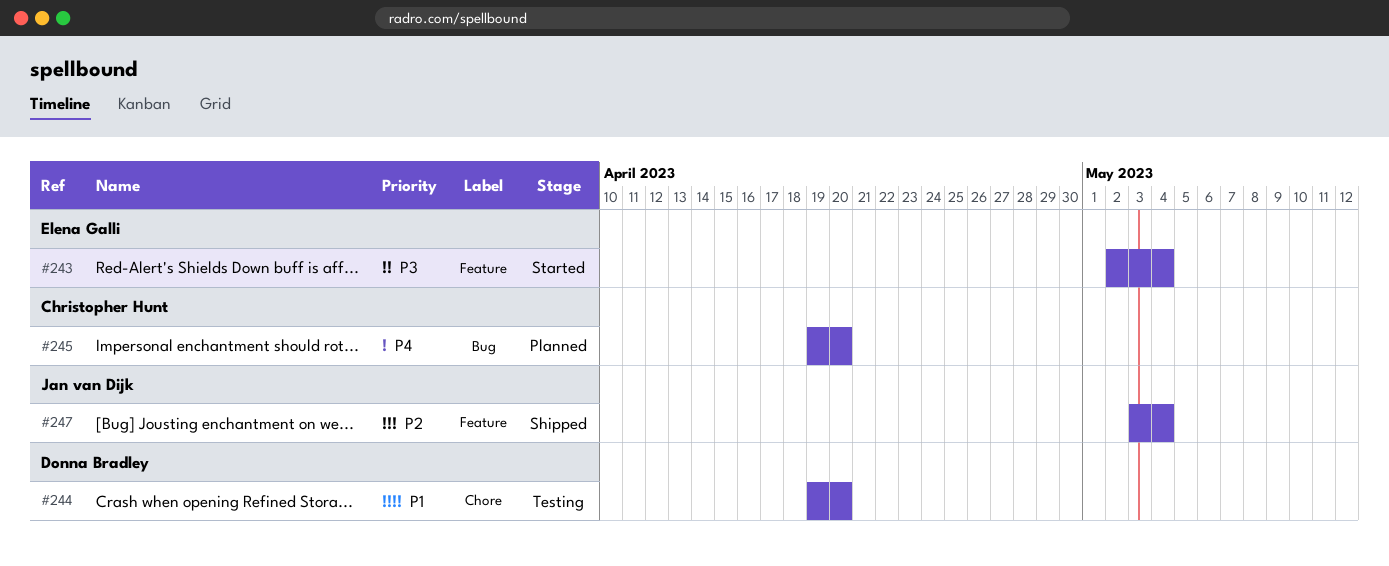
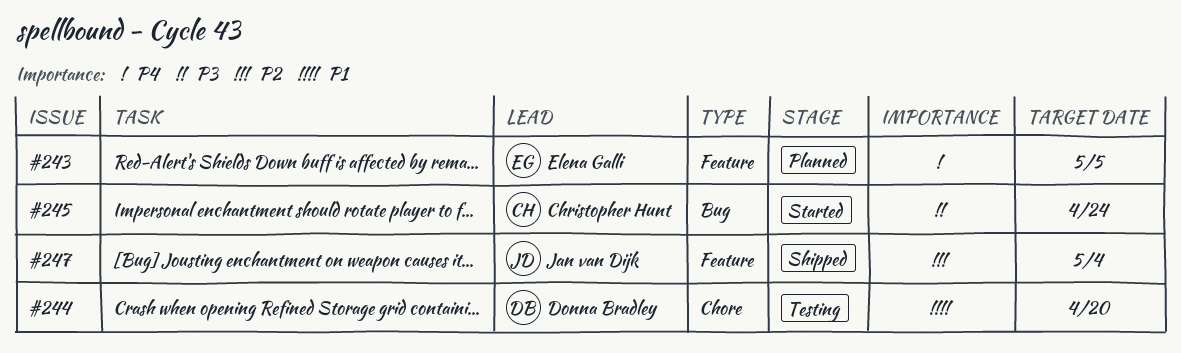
#243, status: Started -> Planned
#243, priority: P3 -> P4
#243, due: May 4 -> May 5
#245, status: Planned -> Started
#245, priority: P4 -> P3
#245, due: Apr 20 -> Apr 24

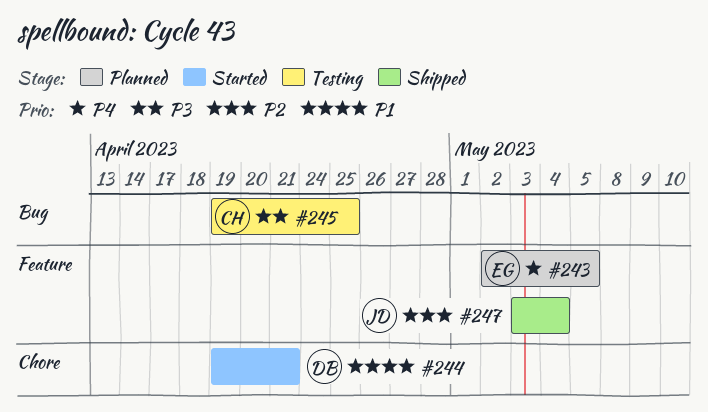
#244, status: Testing -> Started
#244, due: Apr 20 -> Apr 21
#245, status: Started -> Testing
#245, due: Apr 24 -> Apr 25

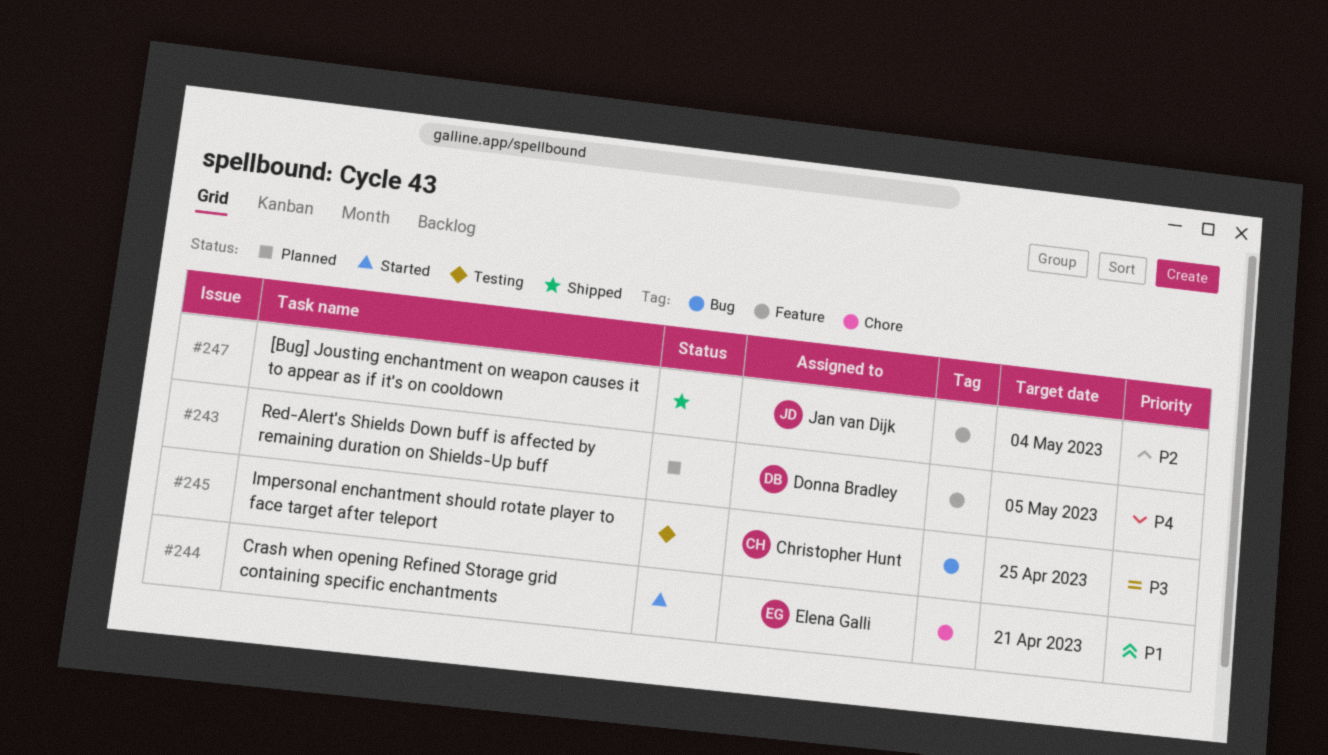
#243, owner: Elena Galli -> Donna Bradley
#244, owner: Donna Bradley -> Elena Galli

